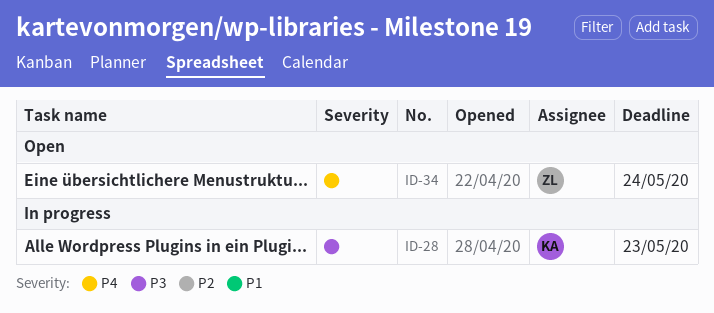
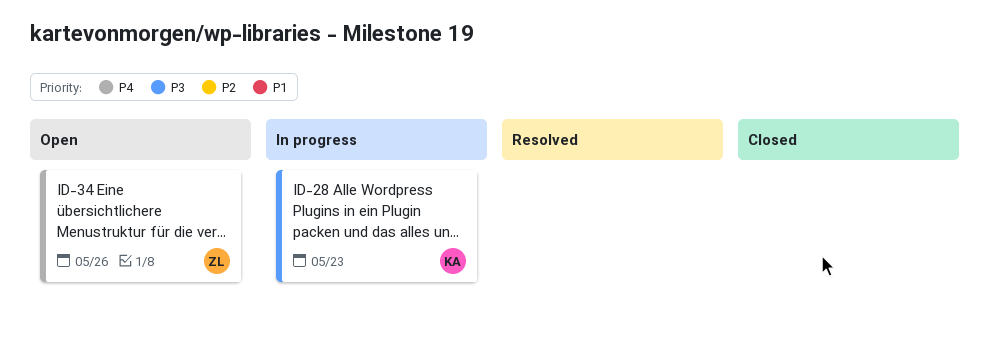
ID-34, due: May 24 -> May 26

